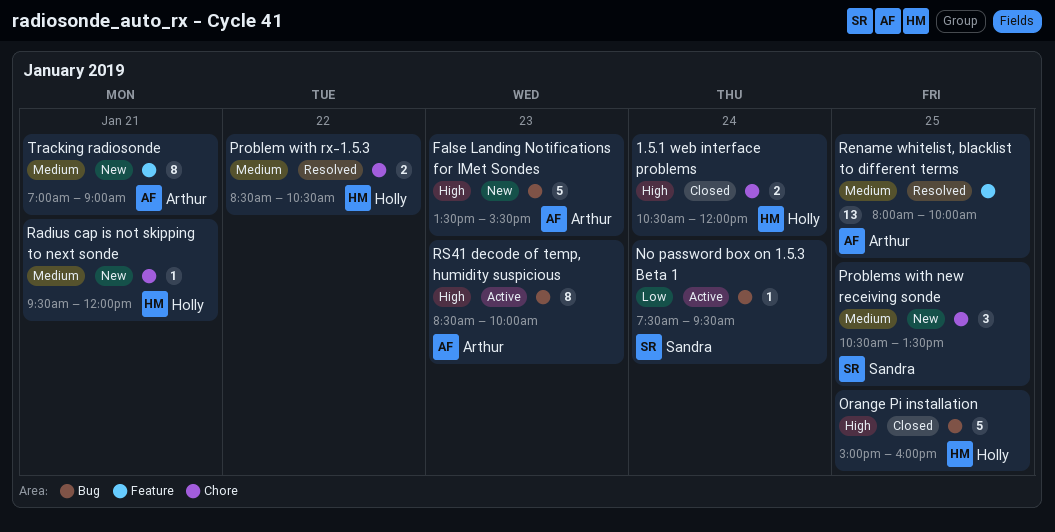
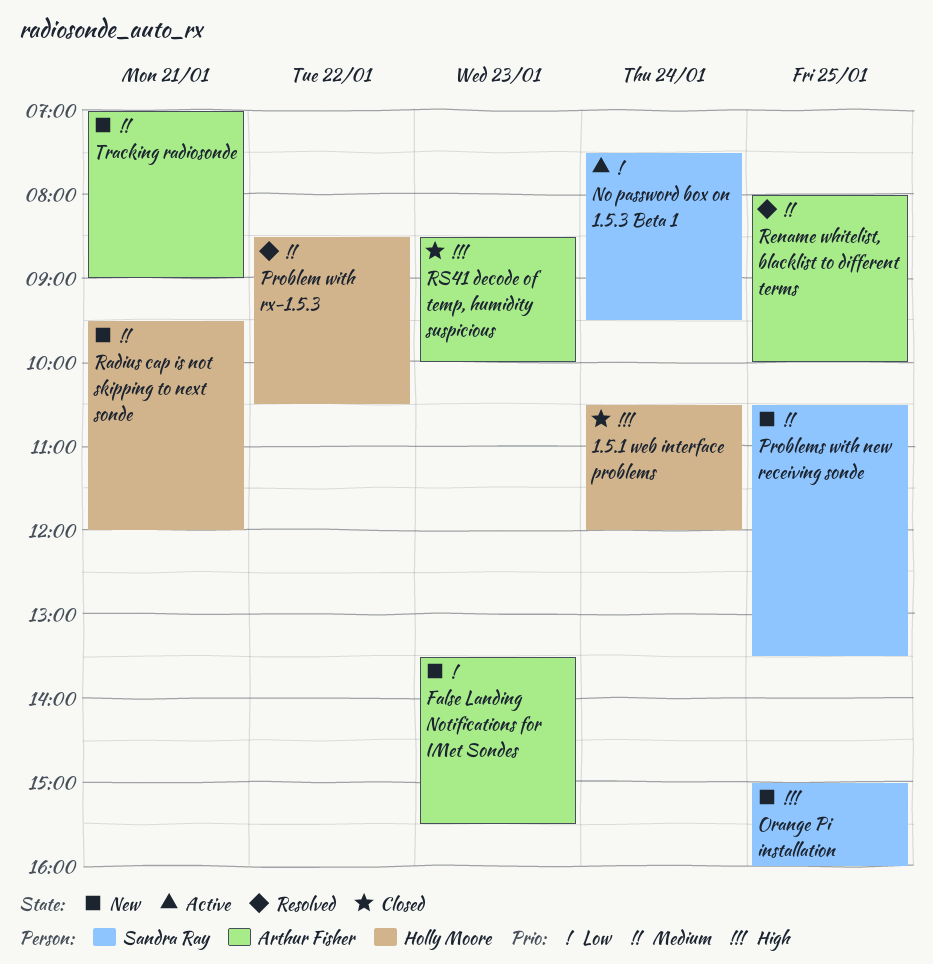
False Landing Notifications for IMet Sondes, priority: High -> Low
Orange Pi installation, status: Closed -> New
Orange Pi installation, owner: Holly Moore -> Sandra Ray
RS41 decode of temp, humidity suspicious, status: Active -> Closed

